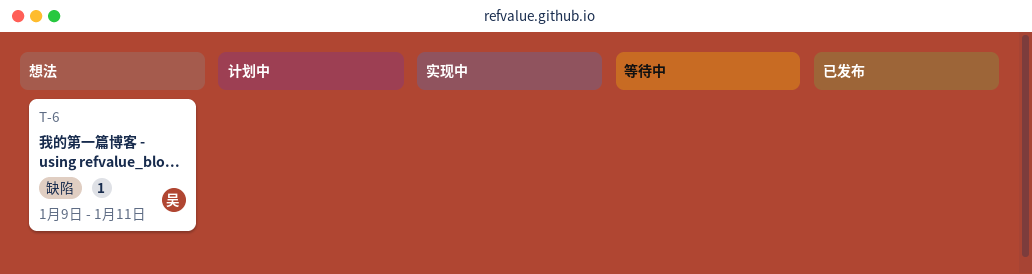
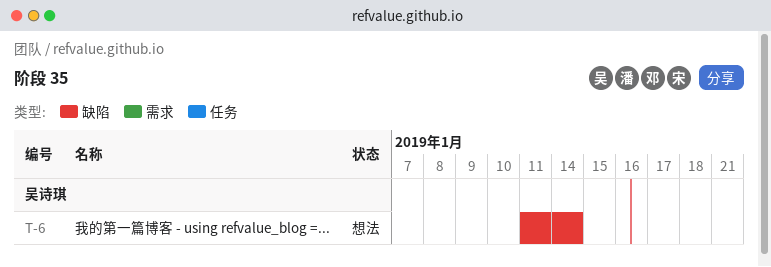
T-6, start: Jan 9 -> Jan 11
T-6, due: Jan 11 -> Jan 14

